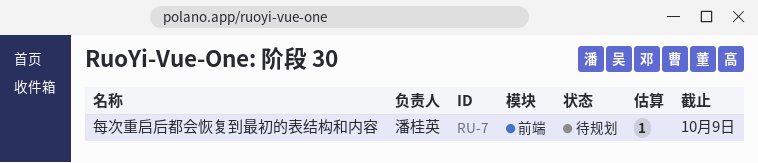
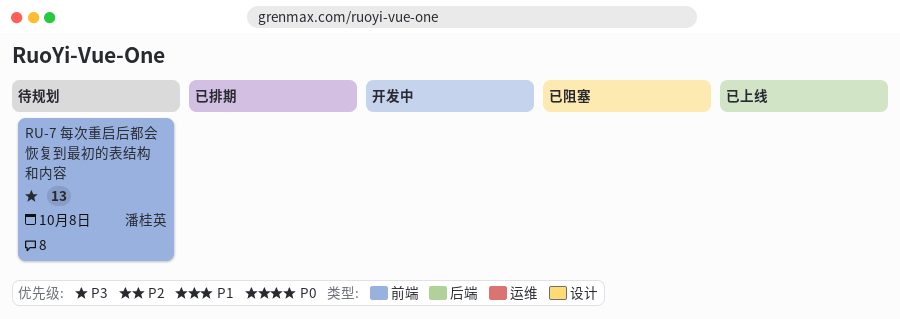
RU-7, estimate: 1 -> 13
RU-7, due: Oct 9 -> Oct 8

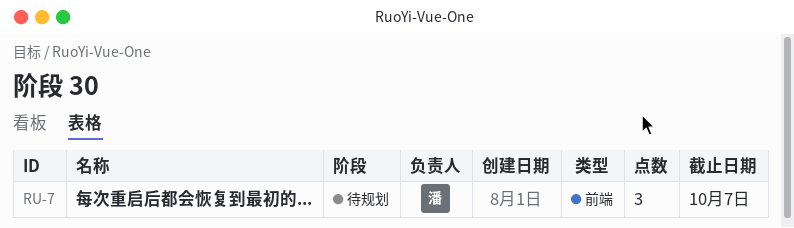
RU-7, estimate: 13 -> 3
RU-7, due: Oct 8 -> Oct 7

